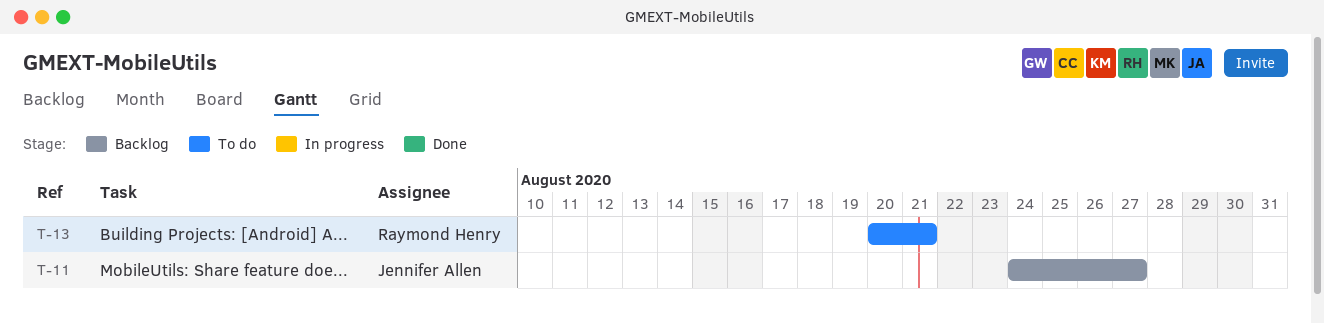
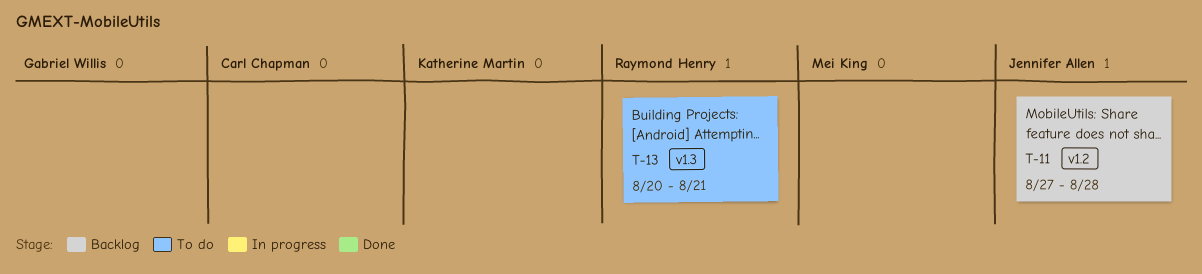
T-11, start: Aug 24 -> Aug 27
T-11, due: Aug 27 -> Aug 28

